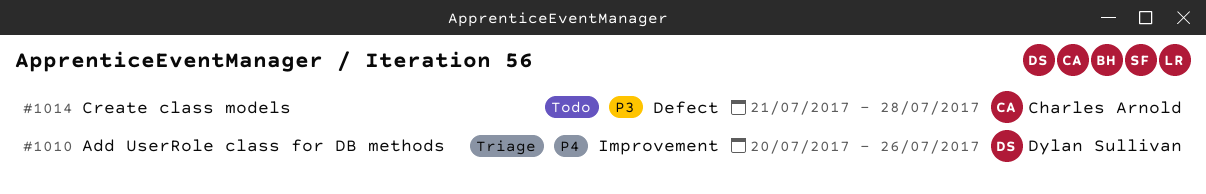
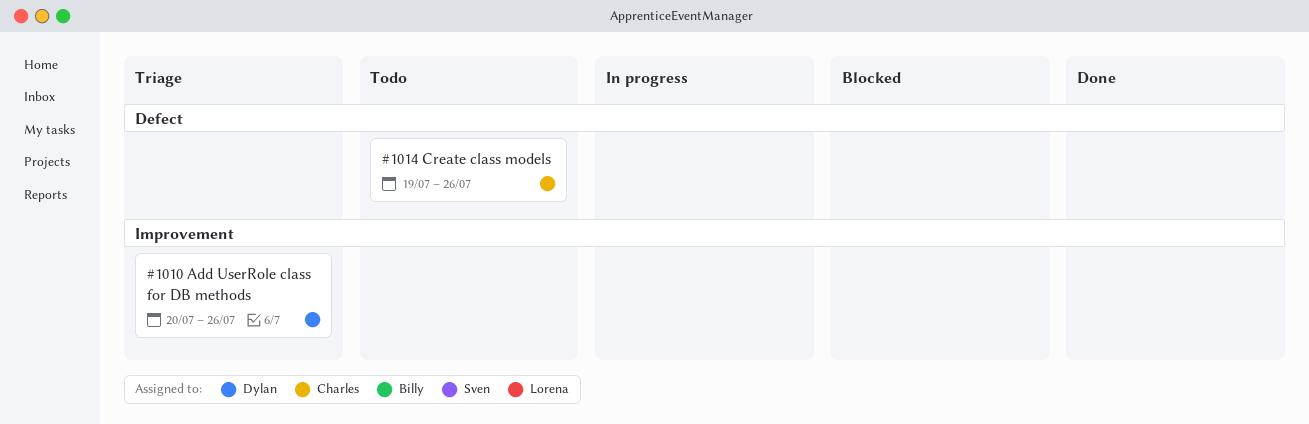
#1014, start: Jul 21 -> Jul 19
#1014, due: Jul 28 -> Jul 26

